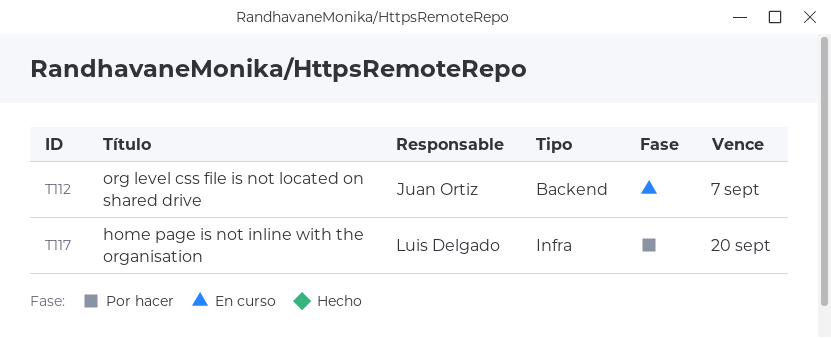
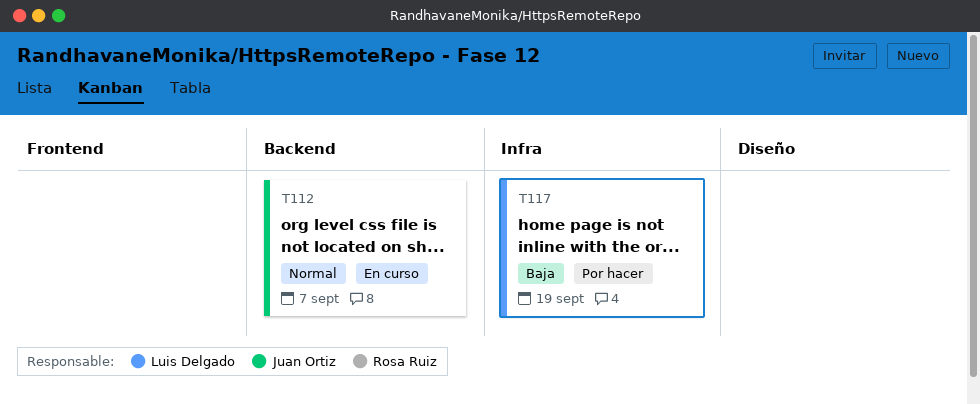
T117, due: Sep 20 -> Sep 19

